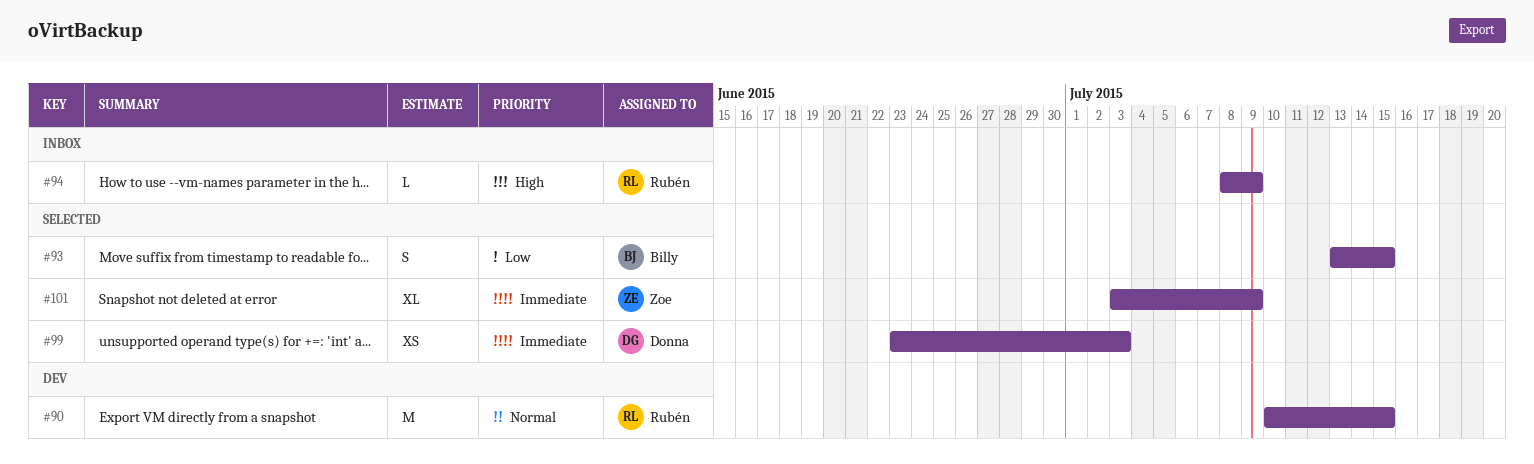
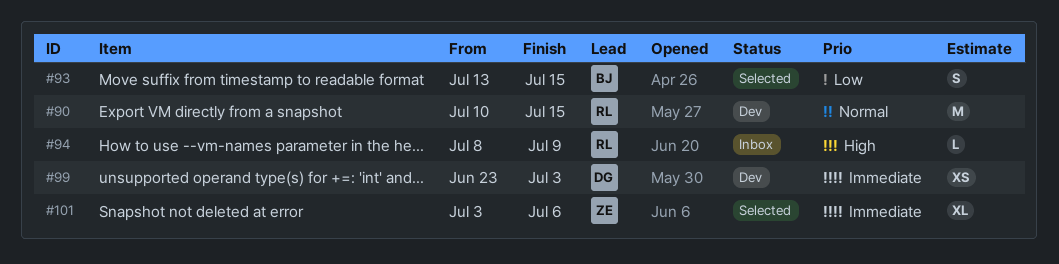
#99, status: Selected -> Dev
#101, due: Jul 9 -> Jul 6

